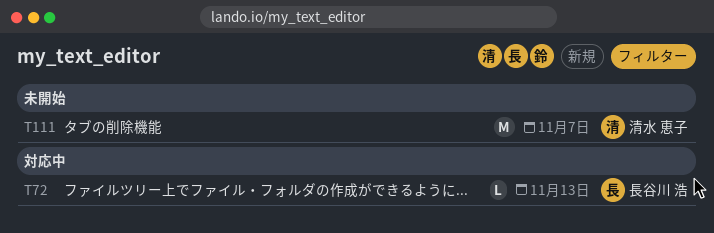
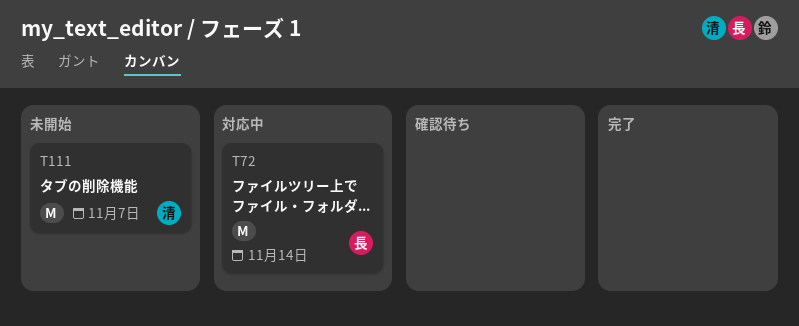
T72, estimate: L -> M
T72, due: Nov 13 -> Nov 14

